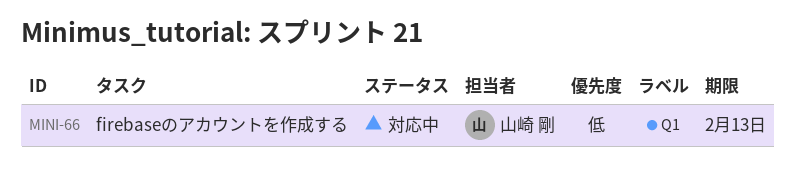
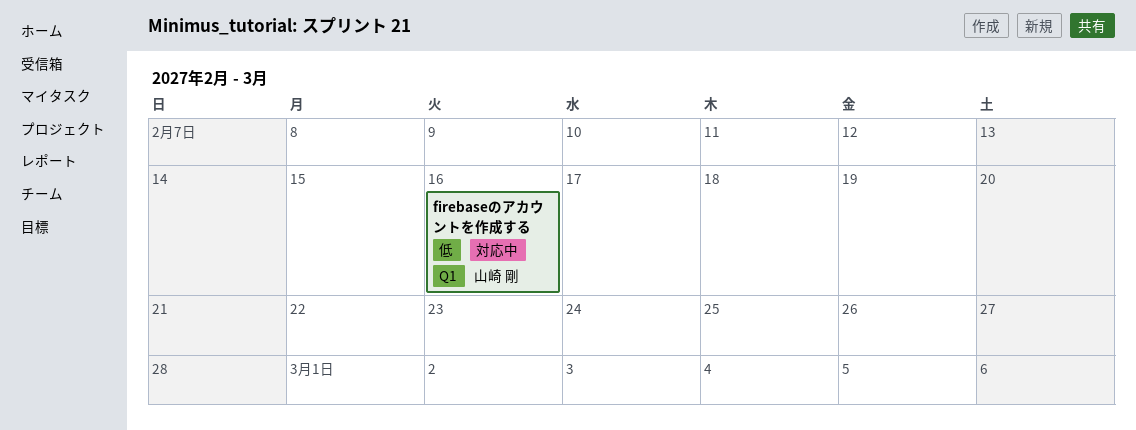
firebaseのアカウントを作成する, due: Feb 13 -> Feb 16

